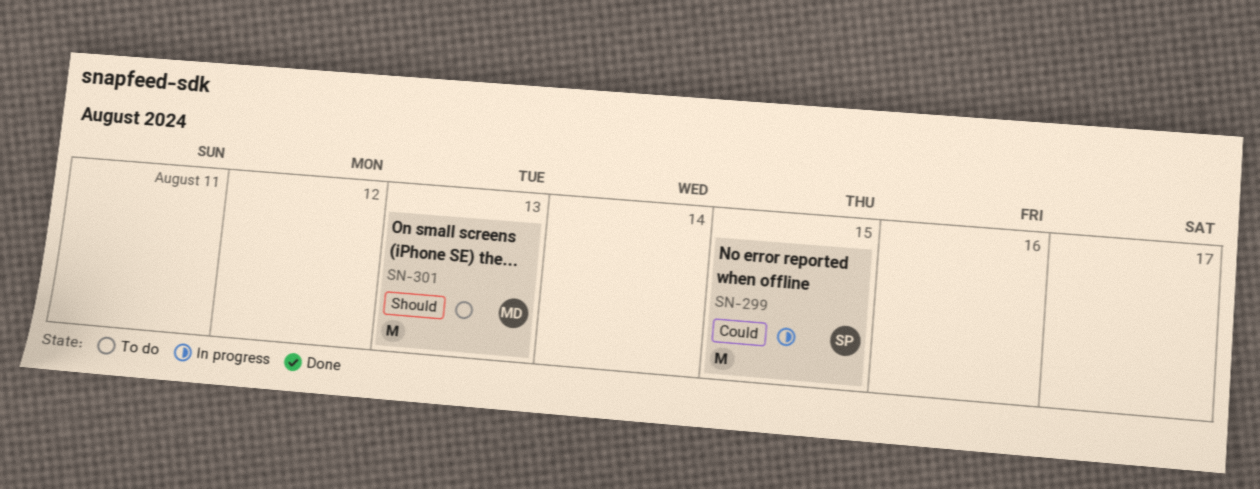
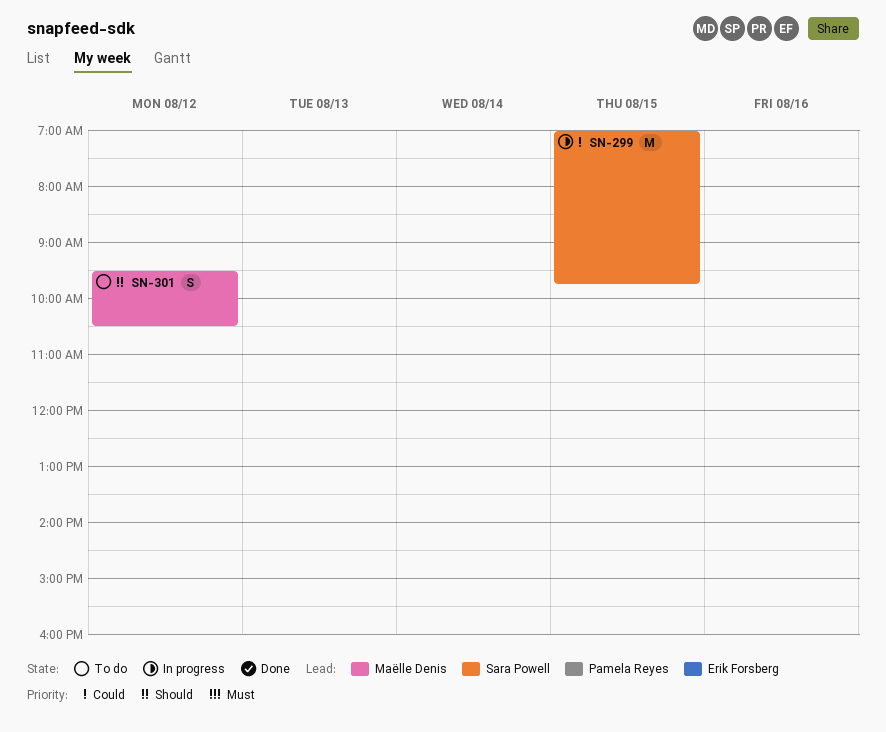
SN-301, estimate: M -> S
SN-301, day: Aug 13 -> Aug 12

